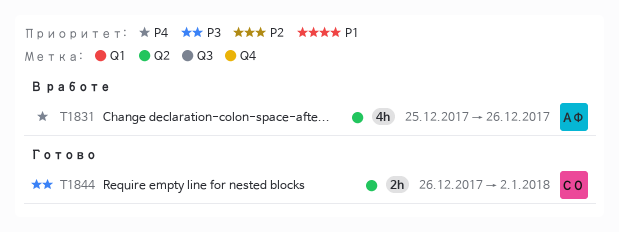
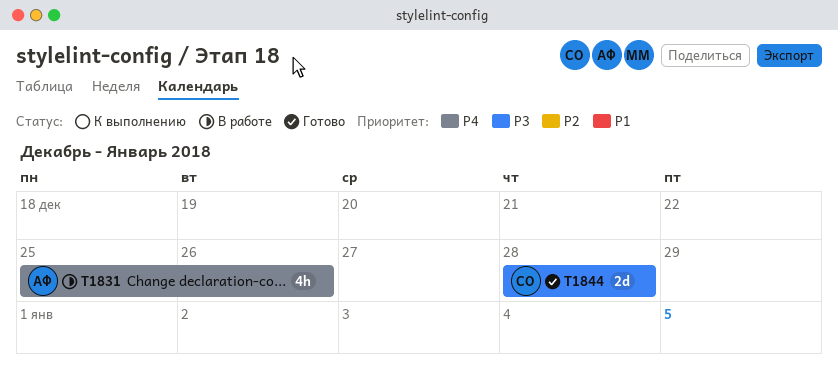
T1844, estimate: 2h -> 2d
T1844, start: Dec 26 -> Dec 28
T1844, due: Jan 2 -> Dec 28

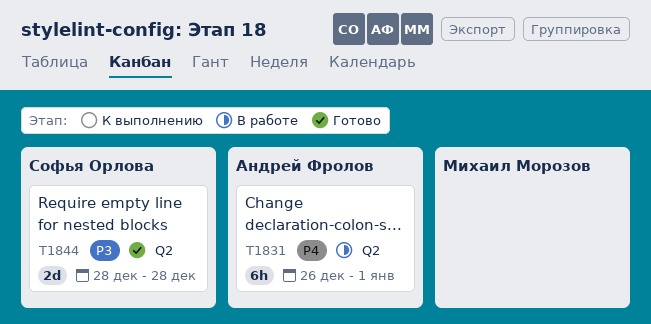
T1831, estimate: 4h -> 6h
T1831, start: Dec 25 -> Dec 26
T1831, due: Dec 26 -> Jan 1

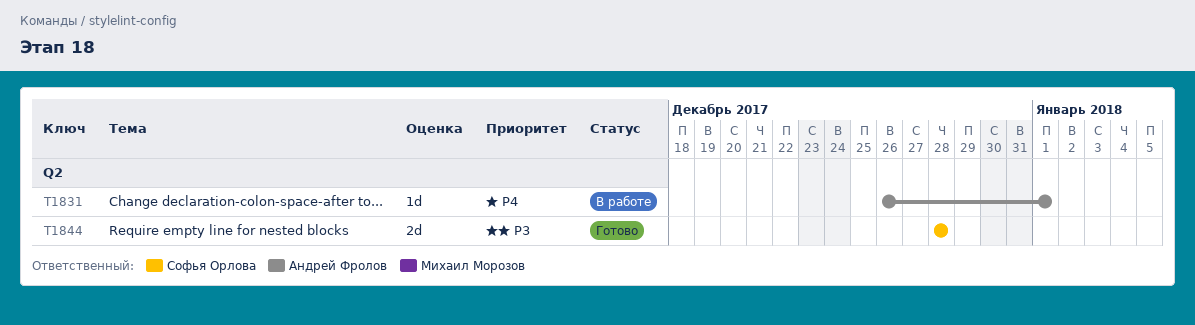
T1831, estimate: 6h -> 1d

